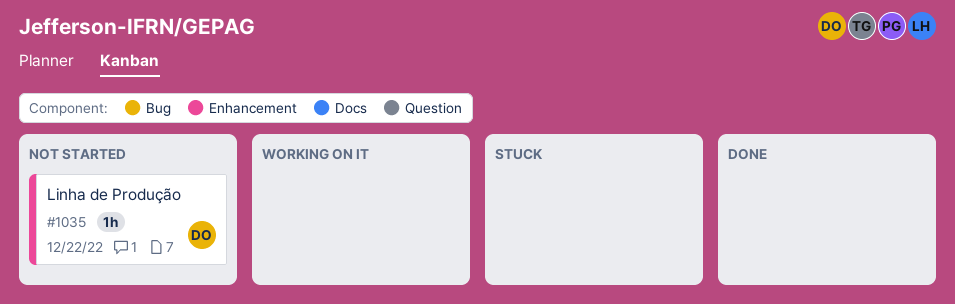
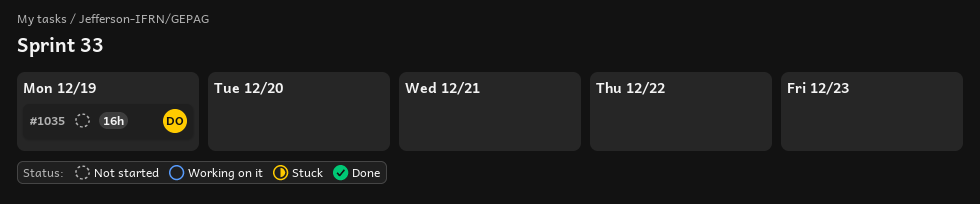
#1035, estimate: 1h -> 16h
#1035, due: Dec 22 -> Dec 19

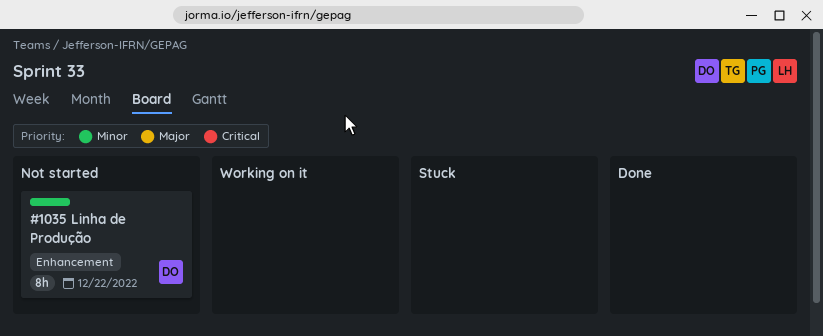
#1035, estimate: 16h -> 8h
#1035, due: Dec 19 -> Dec 22

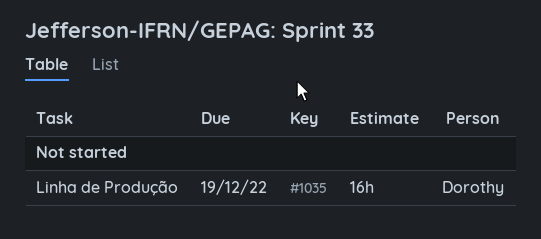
#1035, estimate: 8h -> 16h
#1035, due: Dec 22 -> Dec 19

